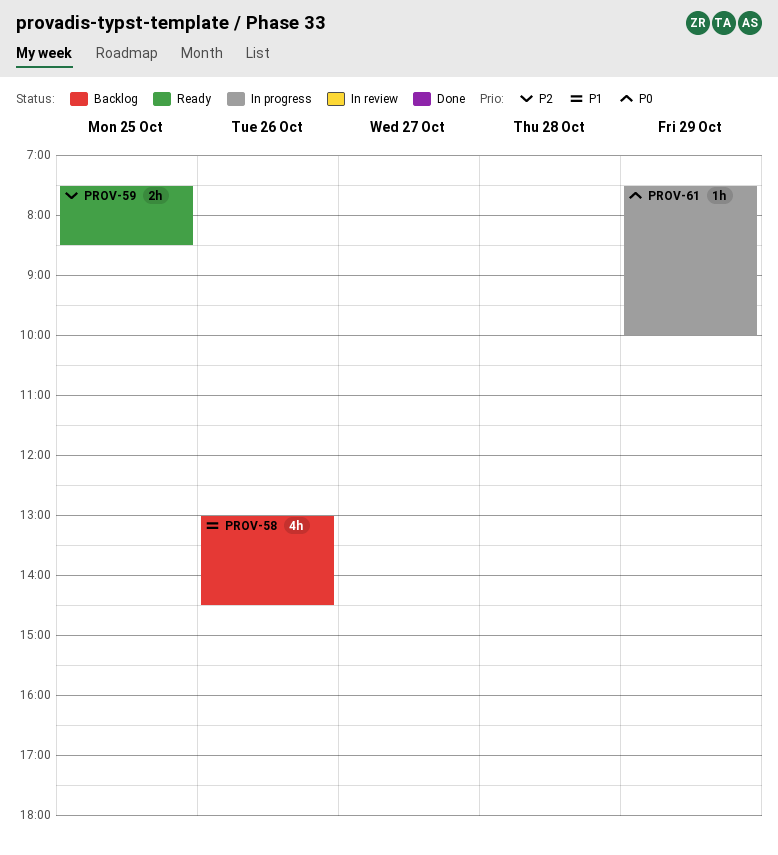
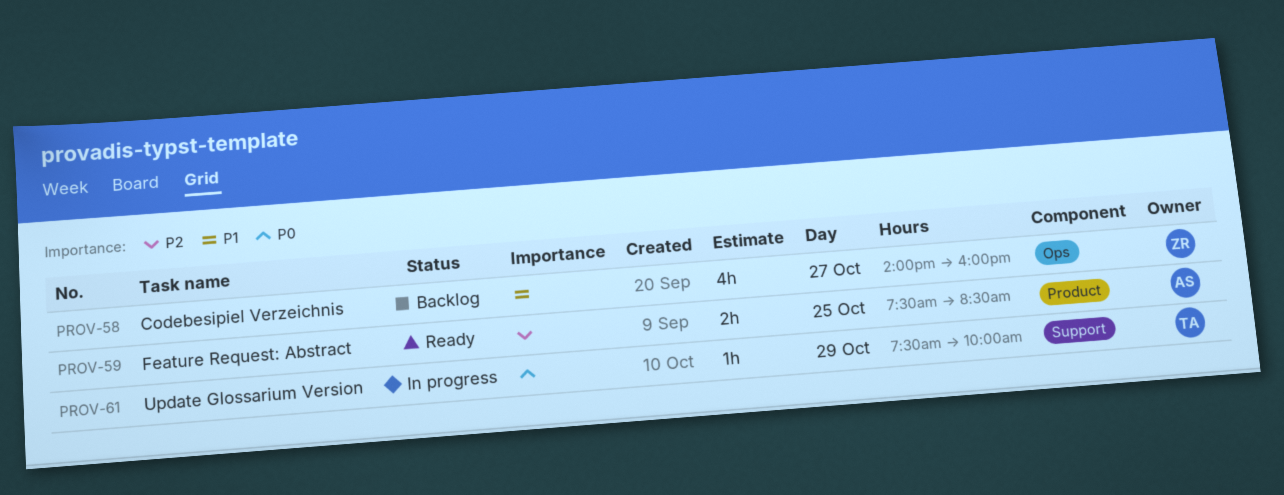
PROV-58, day: Oct 26 -> Oct 27
PROV-58, begins: 13:00 -> 14:00
PROV-58, ends: 14:30 -> 16:00

